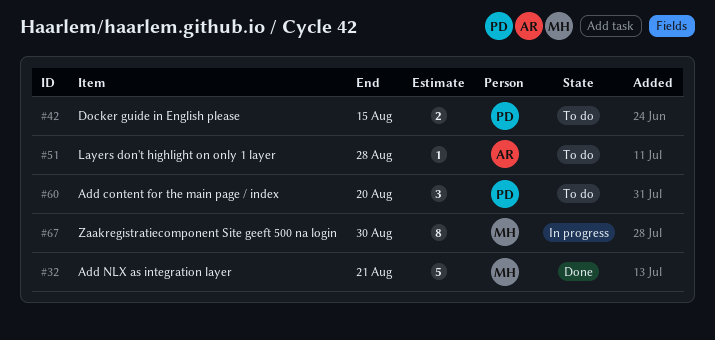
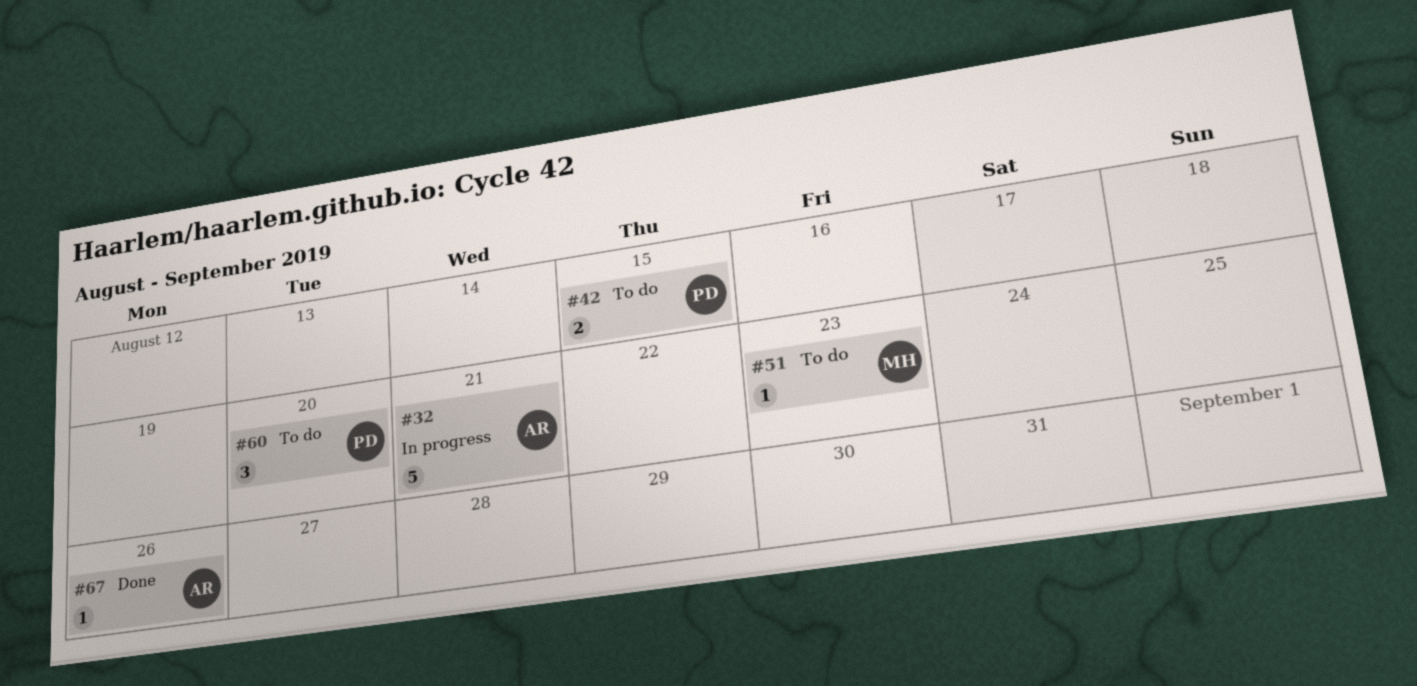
#32, status: Done -> In progress
#32, owner: MH -> AR
#51, owner: AR -> MH
#51, due: Aug 28 -> Aug 23
#67, status: In progress -> Done
#67, owner: MH -> AR
#67, estimate: 8 -> 1
#67, due: Aug 30 -> Aug 26

